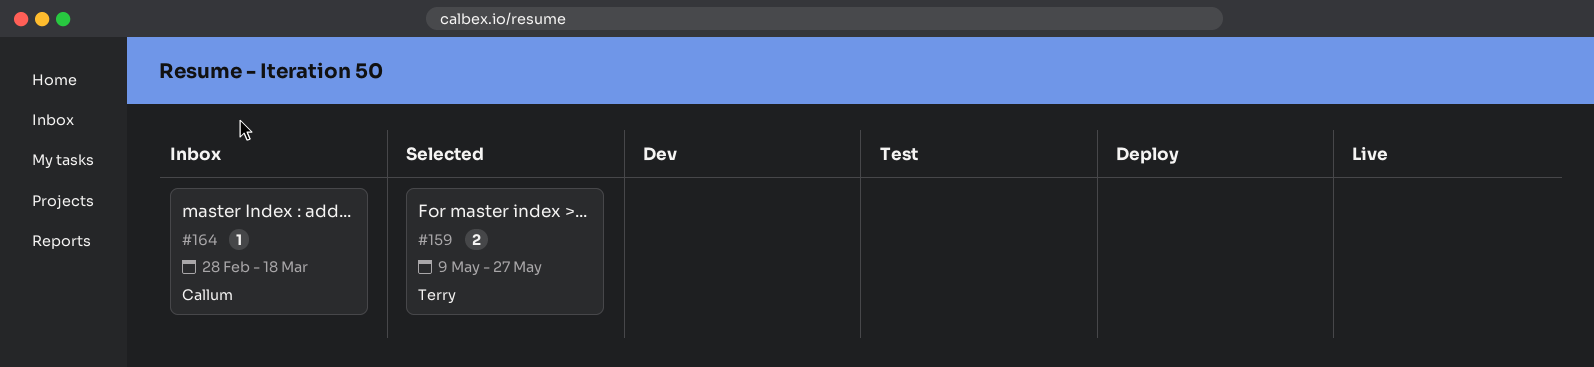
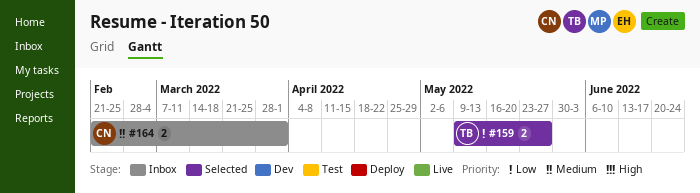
#164, estimate: 1 -> 2
#164, start: Feb 28 -> Feb 21
#164, due: Mar 18 -> Apr 1

